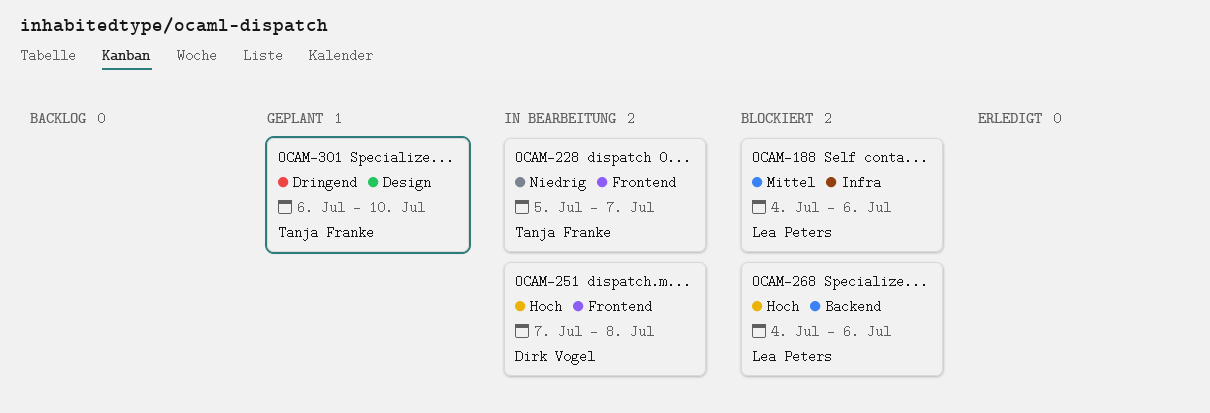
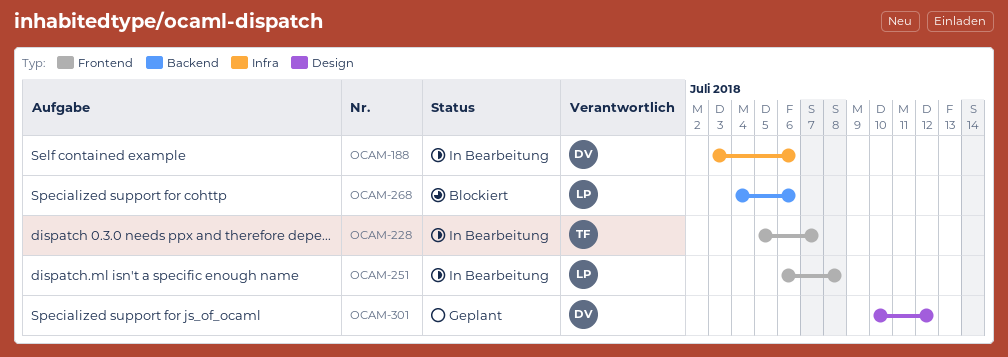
OCAM-188, status: Blockiert -> In Bearbeitung
OCAM-188, owner: Lea Peters -> Dirk Vogel
OCAM-188, start: Jul 4 -> Jul 3
OCAM-251, owner: Dirk Vogel -> Lea Peters
OCAM-251, start: Jul 7 -> Jul 6
OCAM-301, owner: Tanja Franke -> Dirk Vogel
OCAM-301, start: Jul 6 -> Jul 10
OCAM-301, due: Jul 10 -> Jul 12

